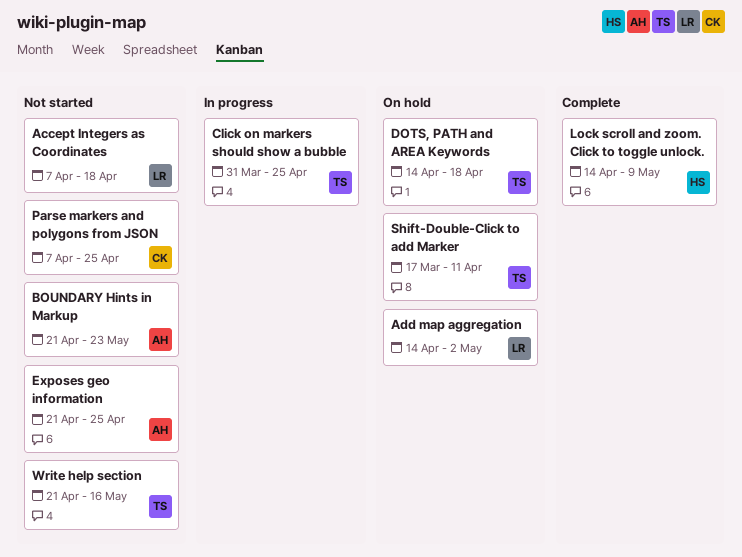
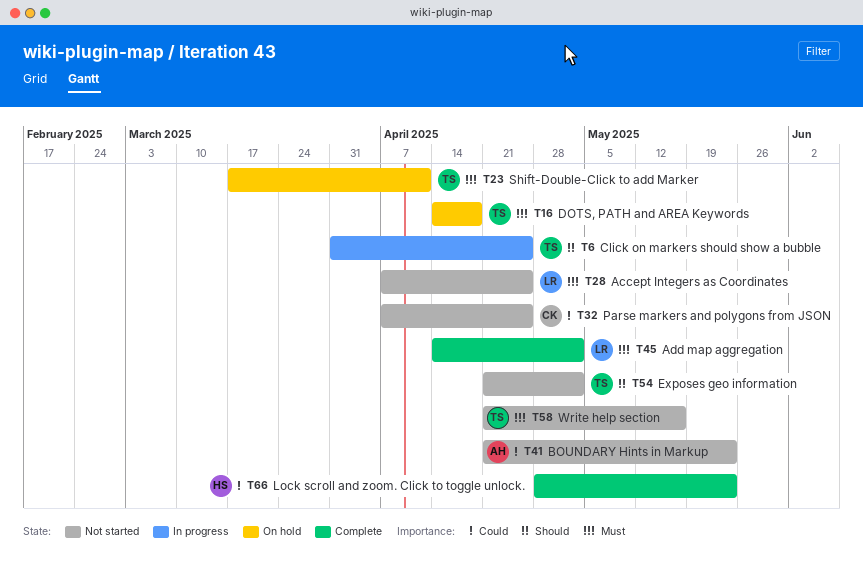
Accept Integers as Coordinates, due: Apr 18 -> Apr 25
Add map aggregation, status: On hold -> Complete
Exposes geo information, owner: AH -> TS
Exposes geo information, due: Apr 25 -> May 2
Lock scroll and zoom. Click to toggle unlock., start: Apr 14 -> Apr 28
Lock scroll and zoom. Click to toggle unlock., due: May 9 -> May 23

